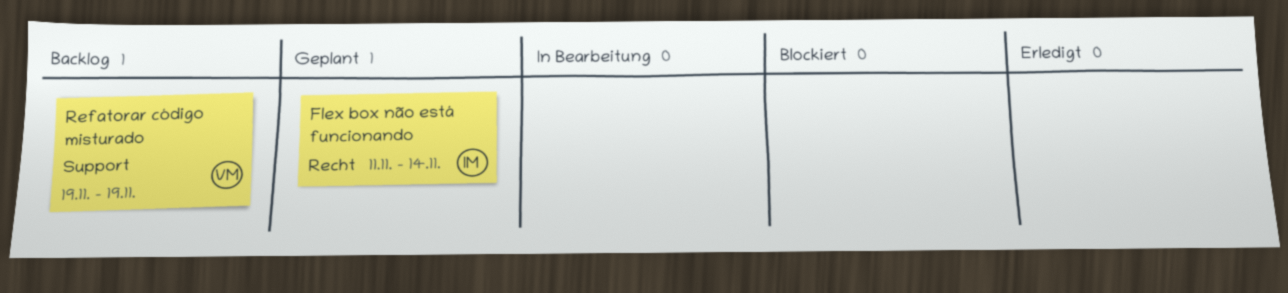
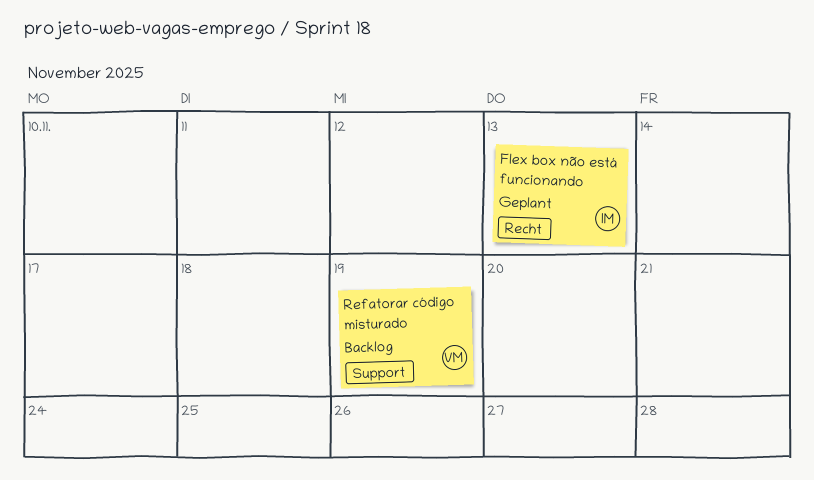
Flex box não está funcionando, due: Nov 14 -> Nov 13

